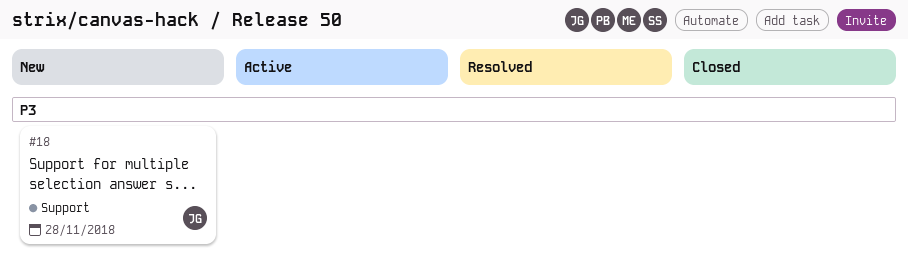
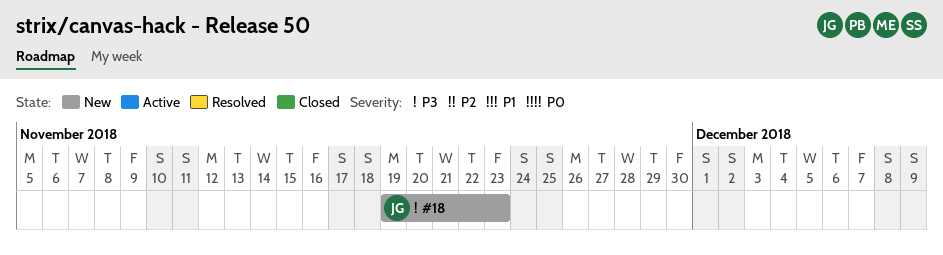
#18, due: Nov 28 -> Nov 23

